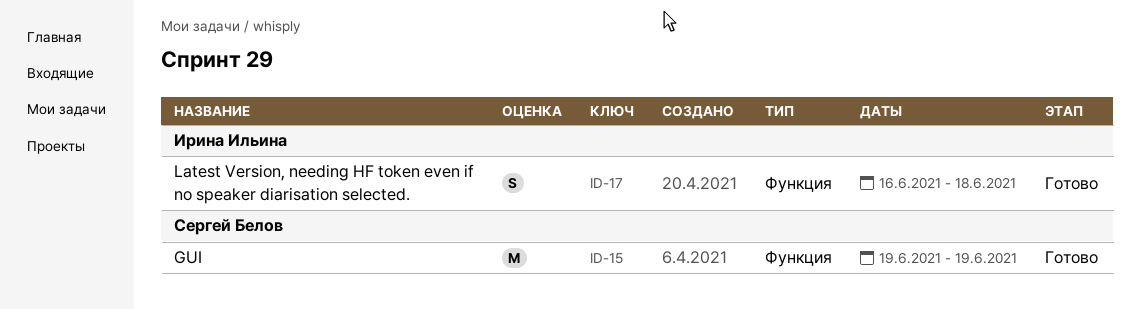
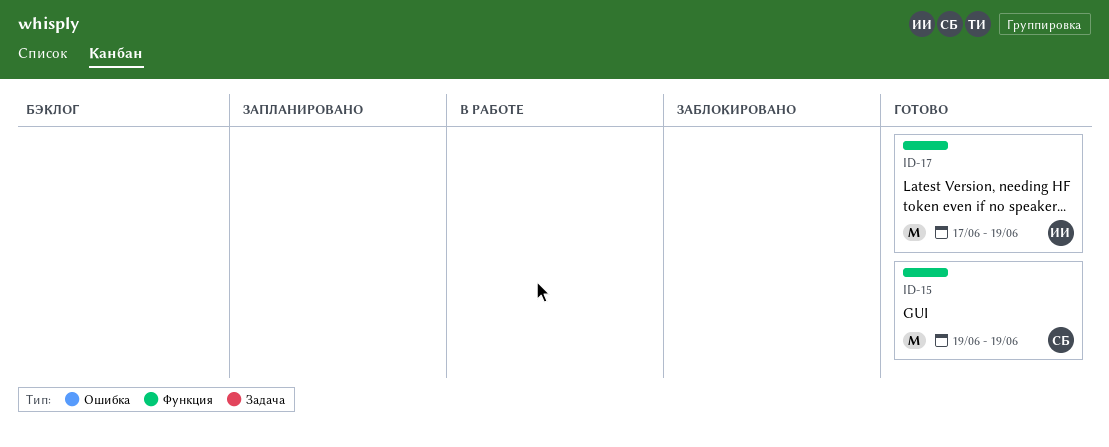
ID-17, estimate: S -> M
ID-17, start: Jun 16 -> Jun 17
ID-17, due: Jun 18 -> Jun 19

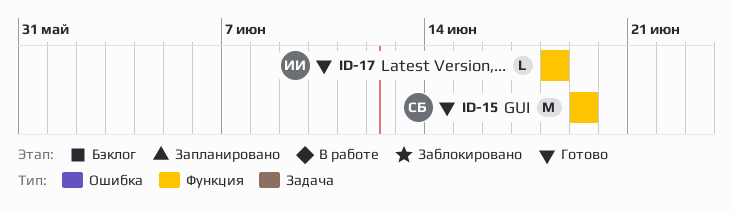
ID-17, estimate: M -> L
ID-17, start: Jun 17 -> Jun 18
ID-17, due: Jun 19 -> Jun 18

